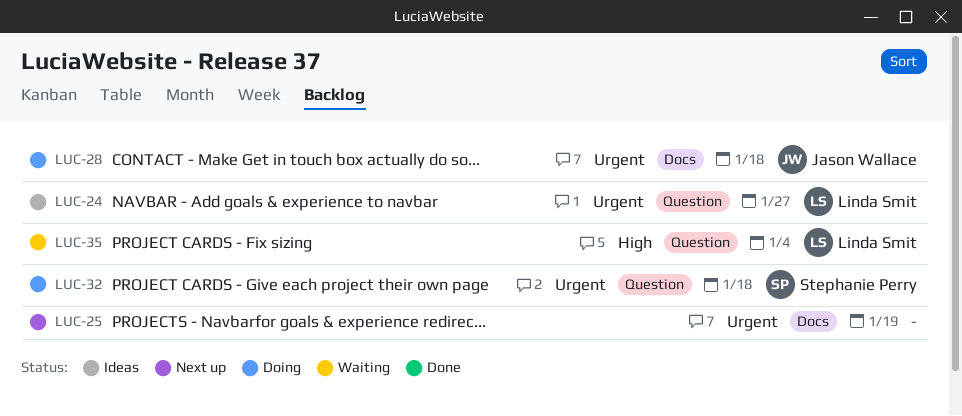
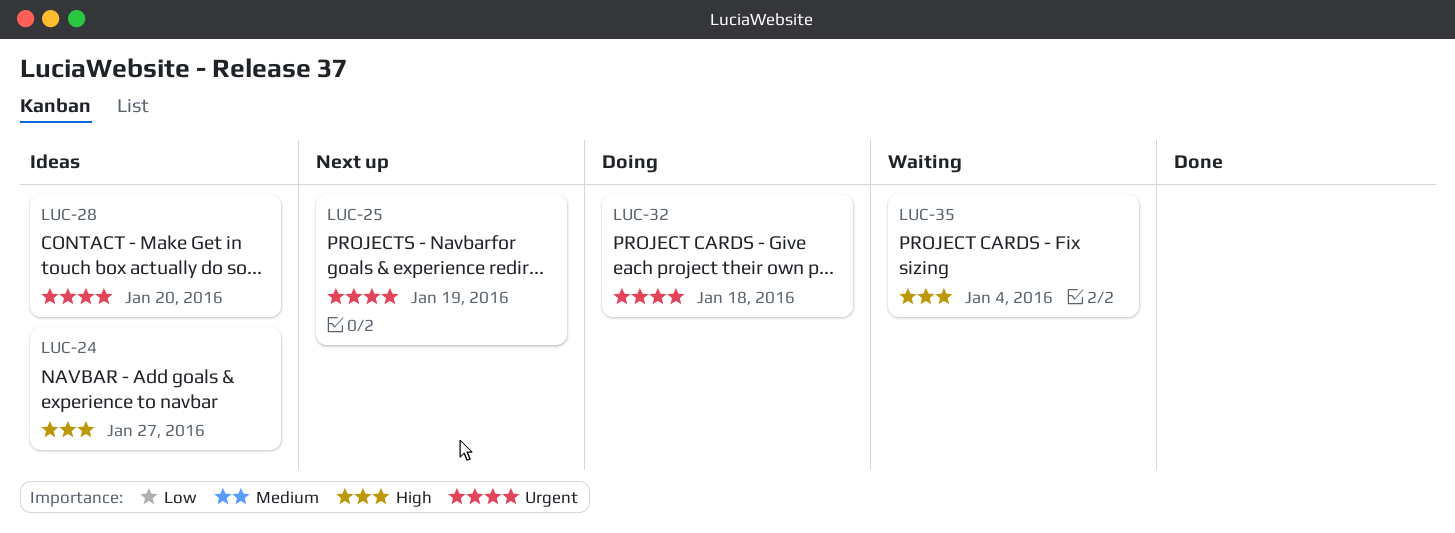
LUC-24, priority: Urgent -> High
LUC-28, status: Doing -> Ideas
LUC-28, due: Jan 18 -> Jan 20

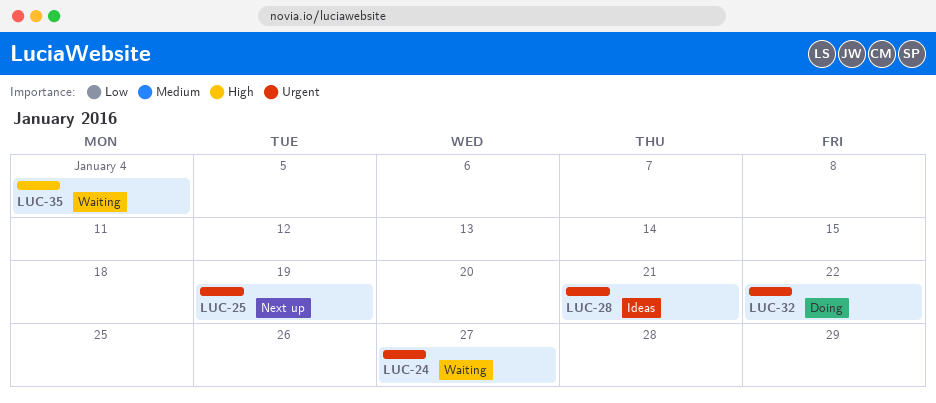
LUC-24, status: Ideas -> Waiting
LUC-24, priority: High -> Urgent
LUC-28, due: Jan 20 -> Jan 21
LUC-32, due: Jan 18 -> Jan 22

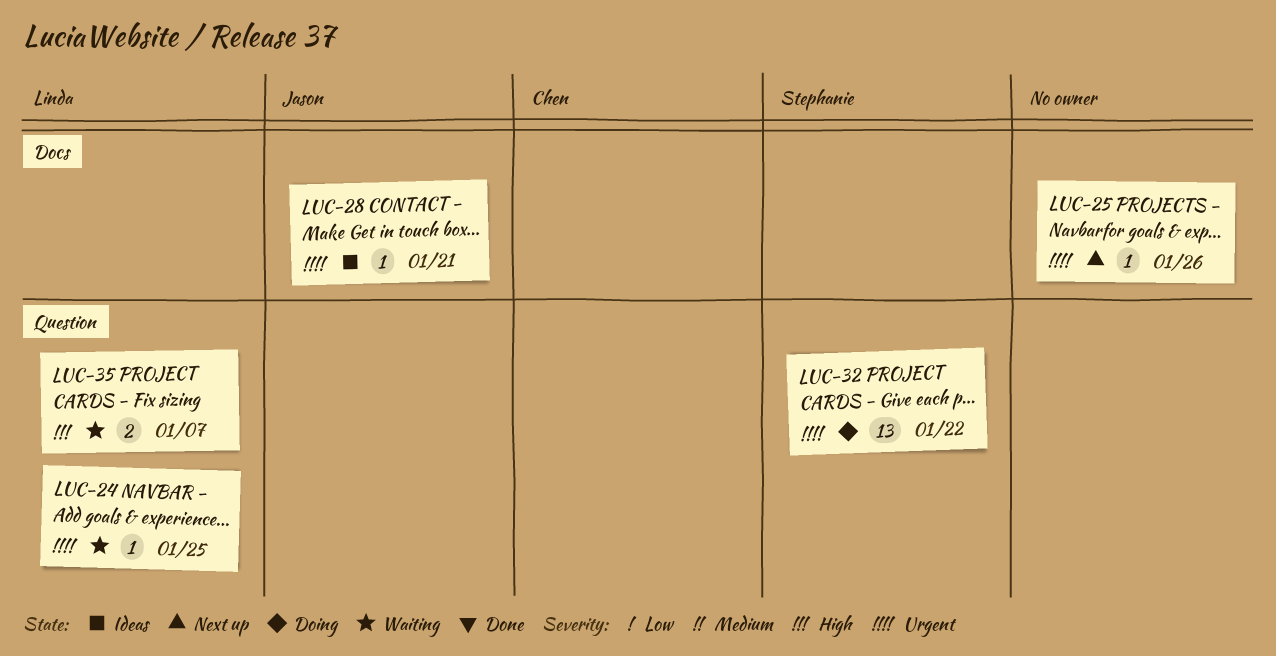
LUC-24, due: Jan 27 -> Jan 25
LUC-25, due: Jan 19 -> Jan 26
LUC-35, due: Jan 4 -> Jan 7

